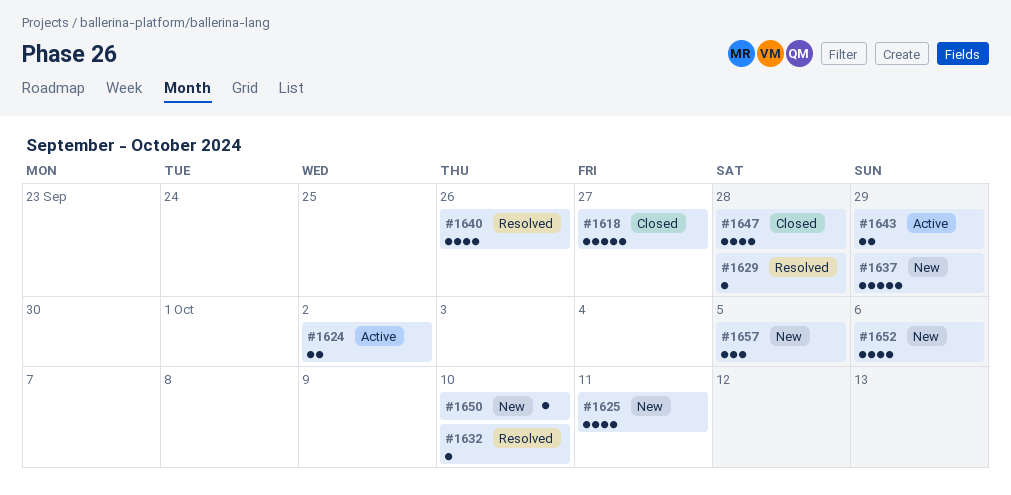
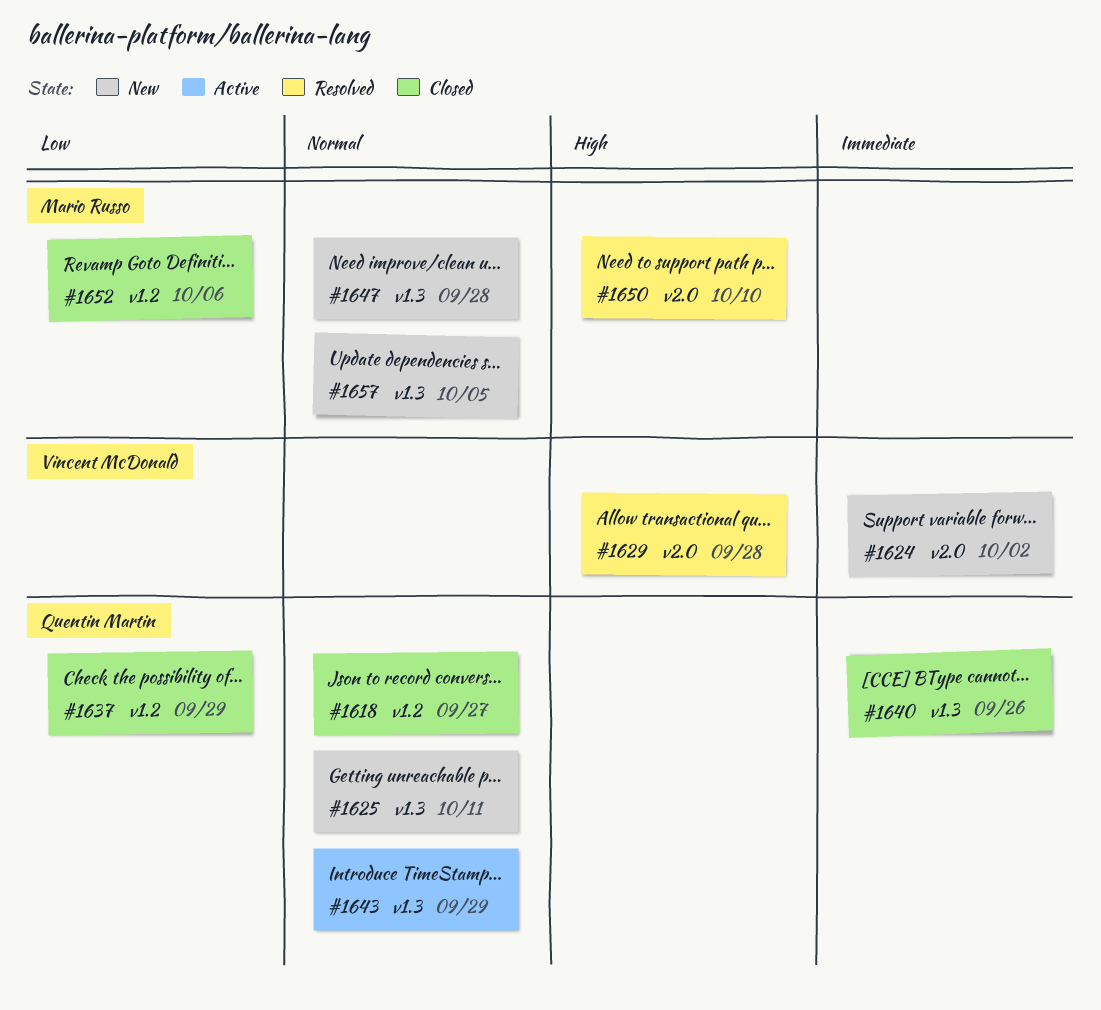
#1624, status: Active -> New
#1632: present -> none
#1637, status: New -> Closed
#1640, status: Resolved -> Closed
#1647, status: Closed -> New
#1650, status: New -> Resolved
#1652, status: New -> Closed

